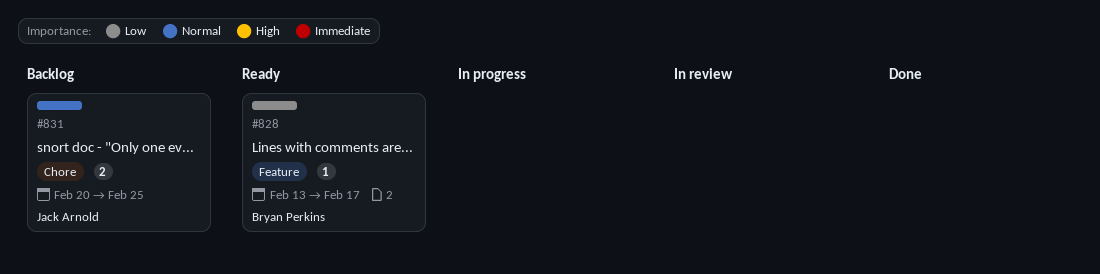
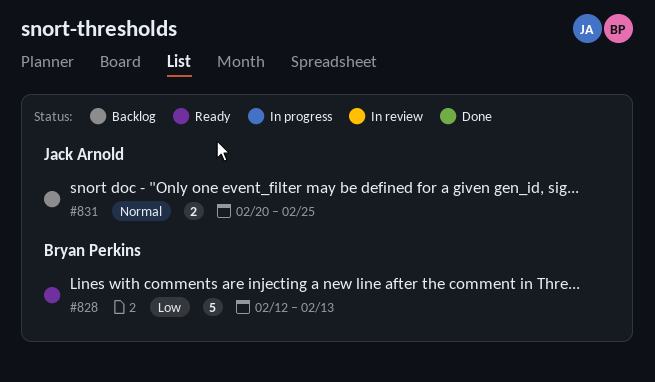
#828, estimate: 1 -> 5
#828, start: Feb 13 -> Feb 12
#828, due: Feb 17 -> Feb 13

